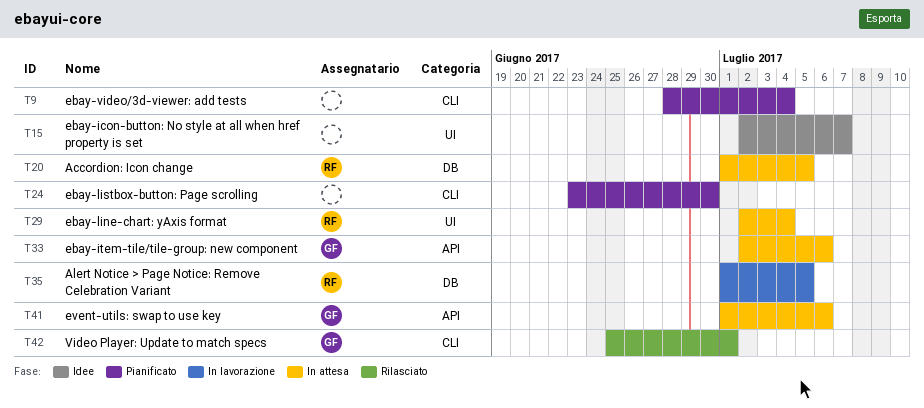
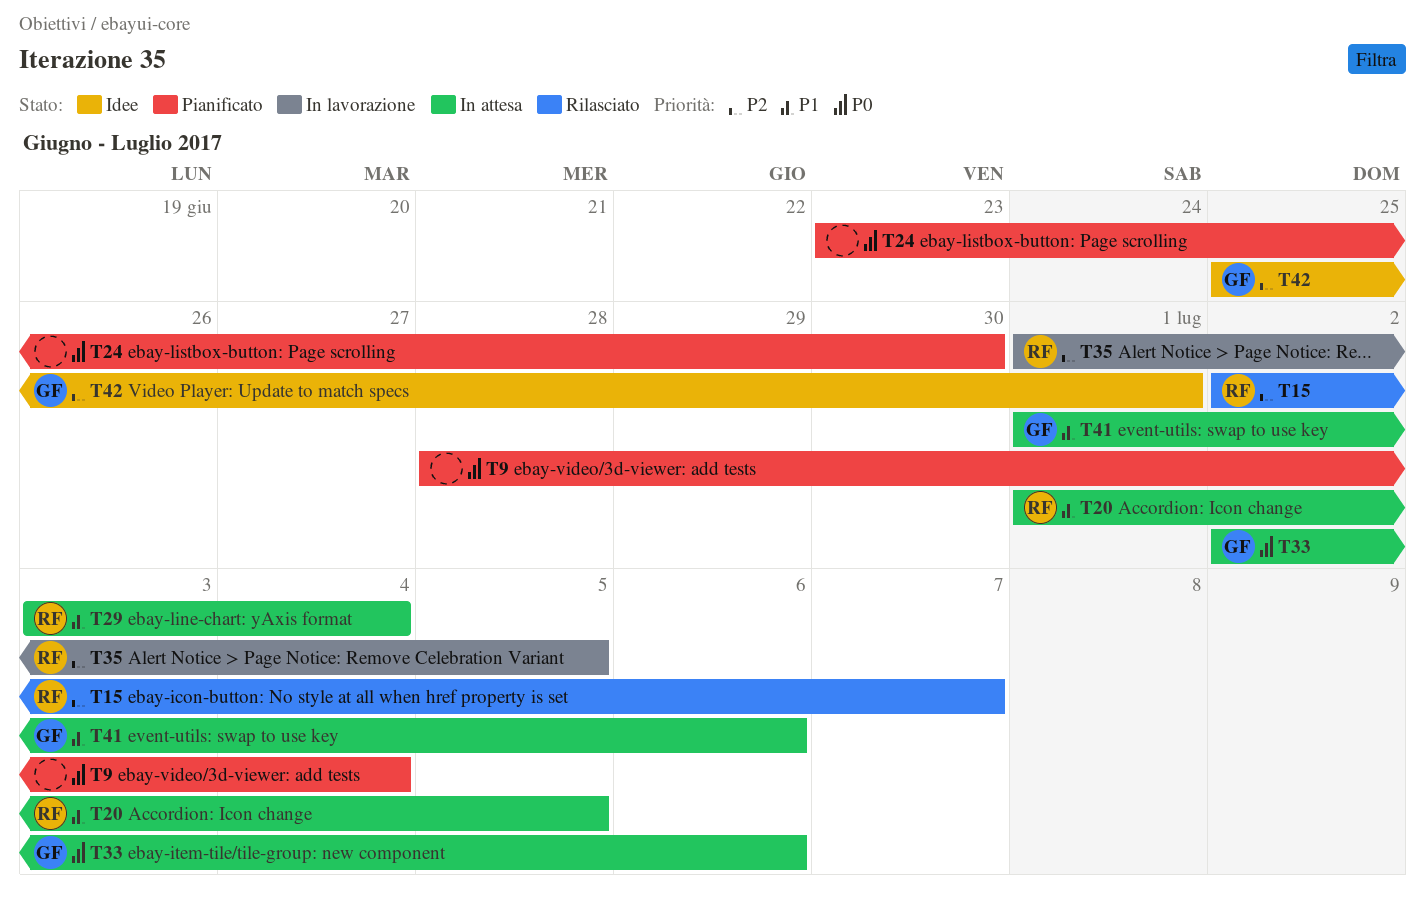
T15, status: Idee -> Rilasciato
T15, owner: none -> RF
T29, start: Jul 2 -> Jul 3
T42, status: Rilasciato -> Idee

